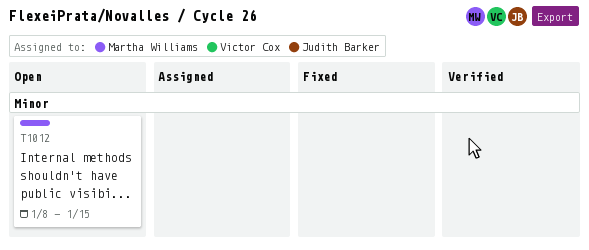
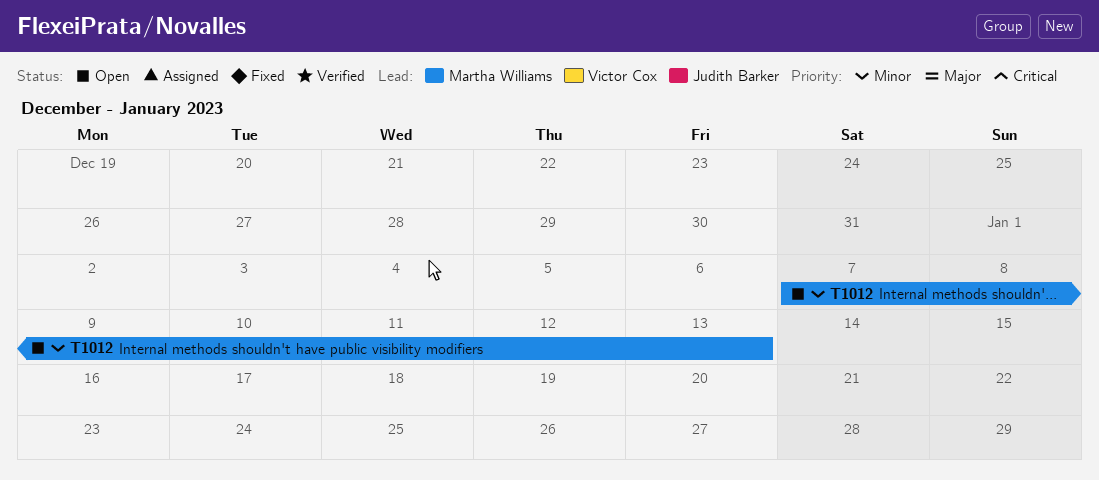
T1012, start: Jan 8 -> Jan 7
T1012, due: Jan 15 -> Jan 13

